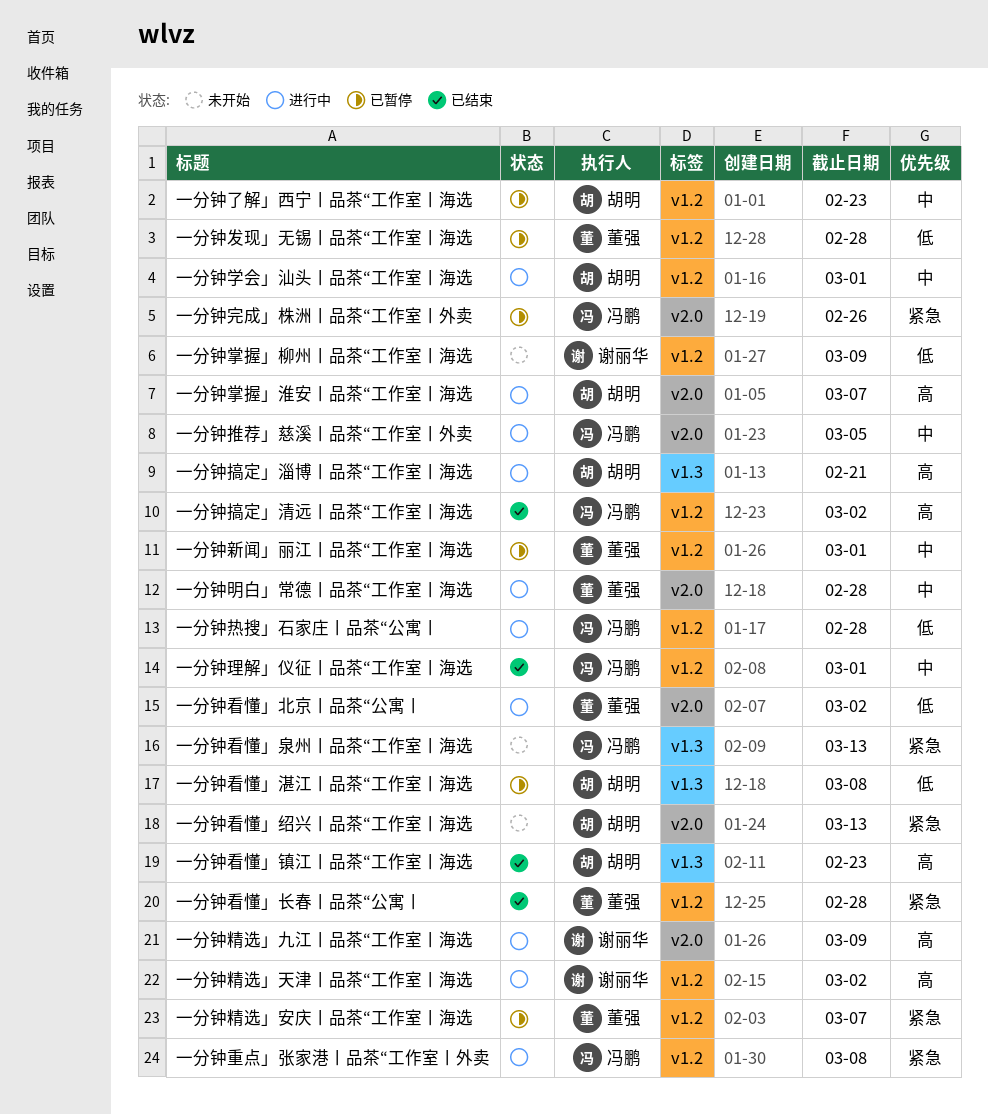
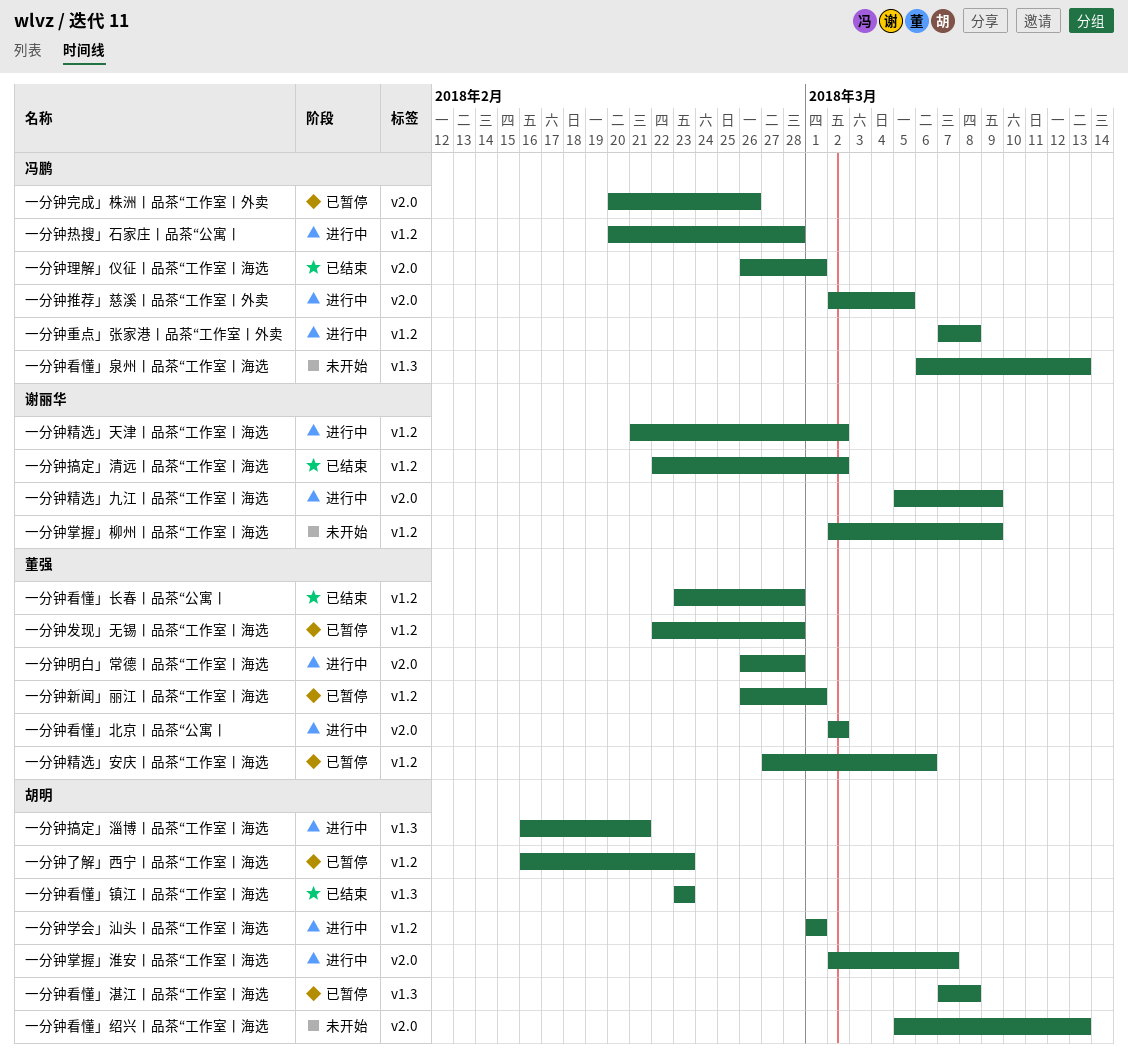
一分钟搞定」清远丨品茶“工作室丨海选, owner: 冯鹏 -> 谢丽华
一分钟理解」仪征丨品茶“工作室丨海选, label: v1.2 -> v2.0
一分钟精选」安庆丨品茶“工作室丨海选, due: Mar 7 -> Mar 6

